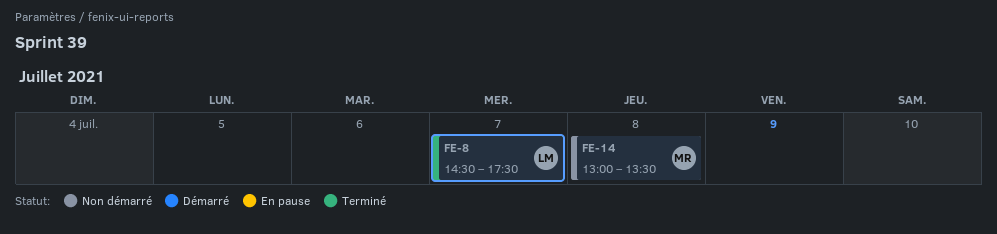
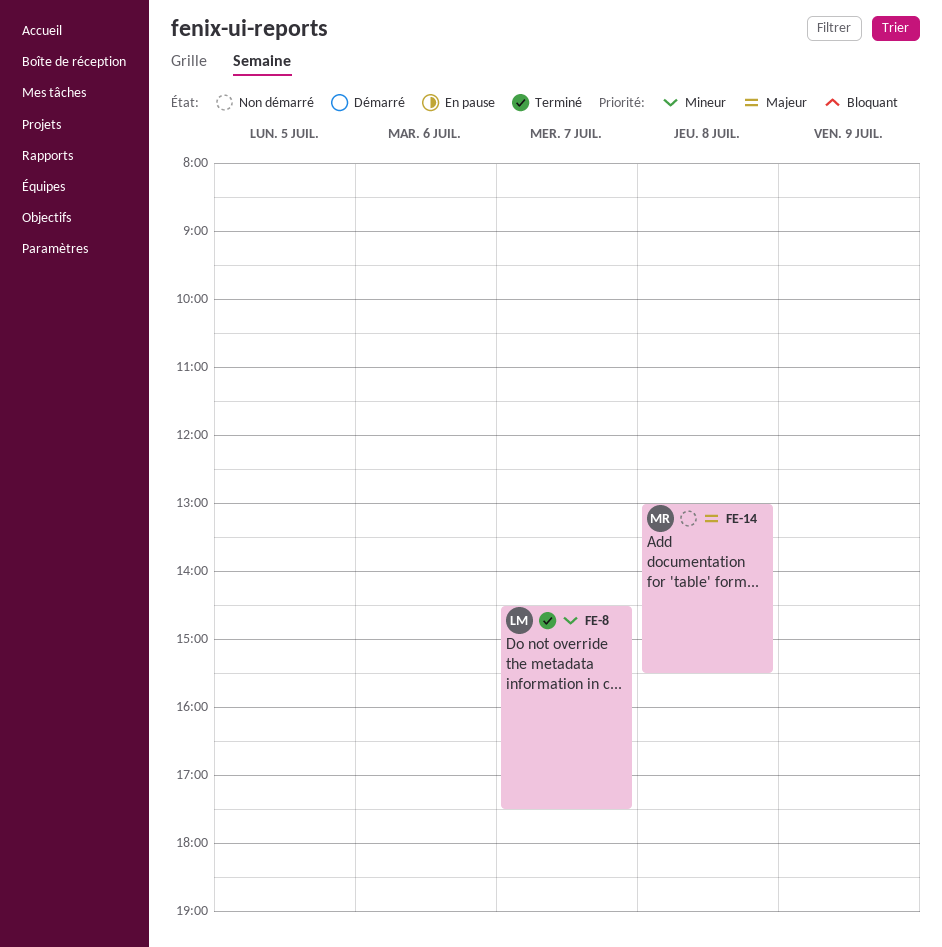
FE-14, ends: 13:30 -> 15:30

